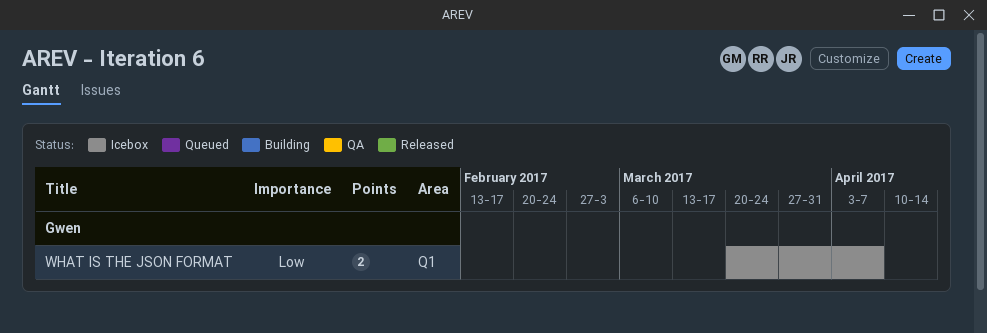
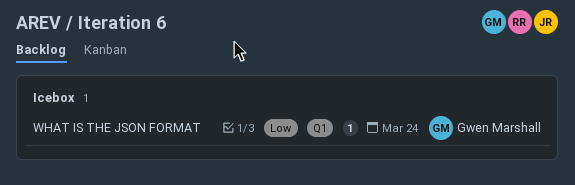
WHAT IS THE JSON FORMAT, estimate: 2 -> 1
WHAT IS THE JSON FORMAT, due: Apr 7 -> Mar 24

